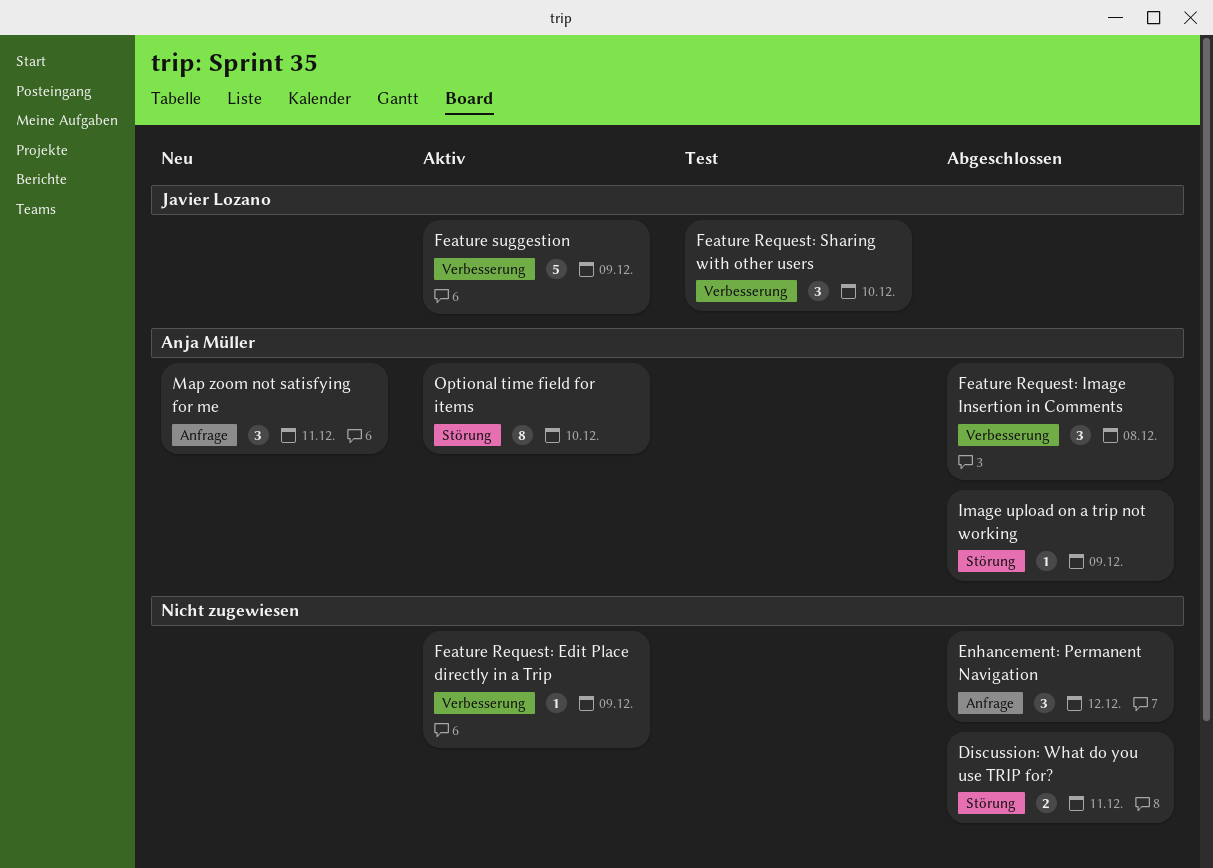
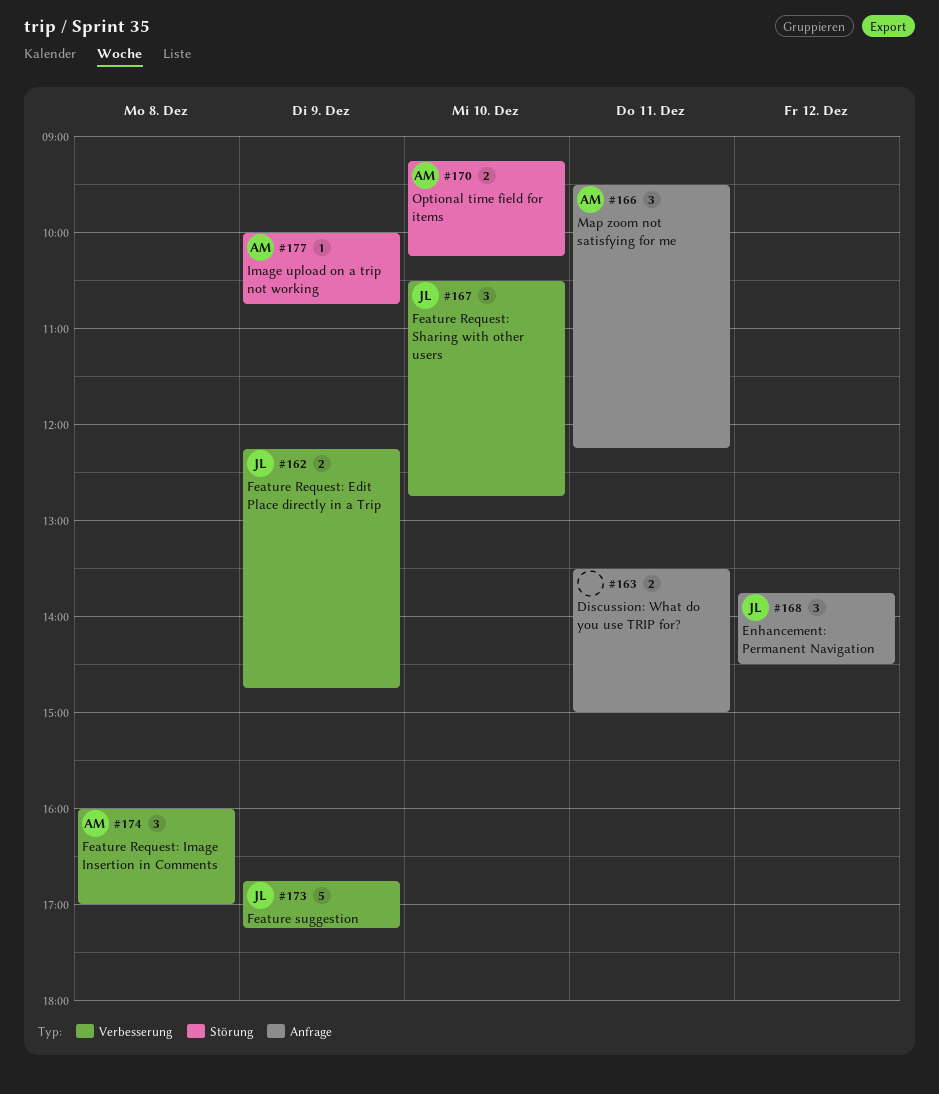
Discussion: What do you use TRIP for?, label: Störung -> Anfrage
Enhancement: Permanent Navigation, owner: none -> Javier Lozano
Feature Request: Edit Place directly in a Trip, owner: none -> Javier Lozano
Feature Request: Edit Place directly in a Trip, estimate: 1 -> 2
Optional time field for items, estimate: 8 -> 2

